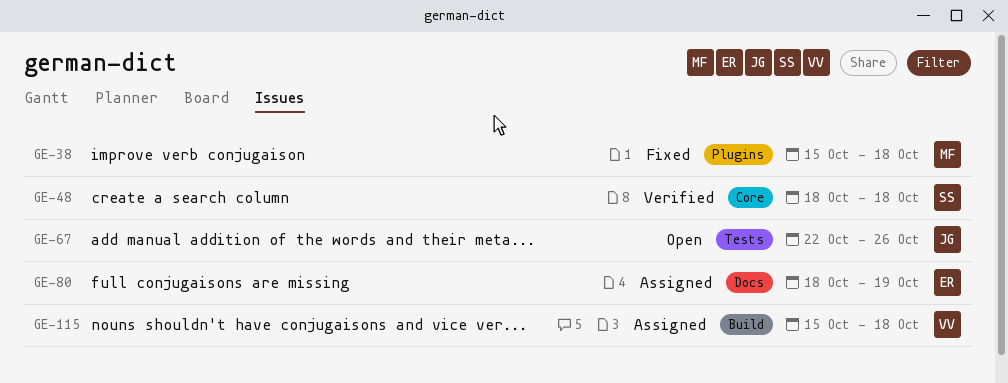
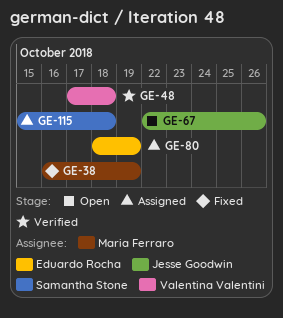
GE-38, start: Oct 15 -> Oct 16
GE-38, due: Oct 18 -> Oct 19
GE-48, owner: Samantha Stone -> Valentina Valentini
GE-48, start: Oct 18 -> Oct 17
GE-115, owner: Valentina Valentini -> Samantha Stone

